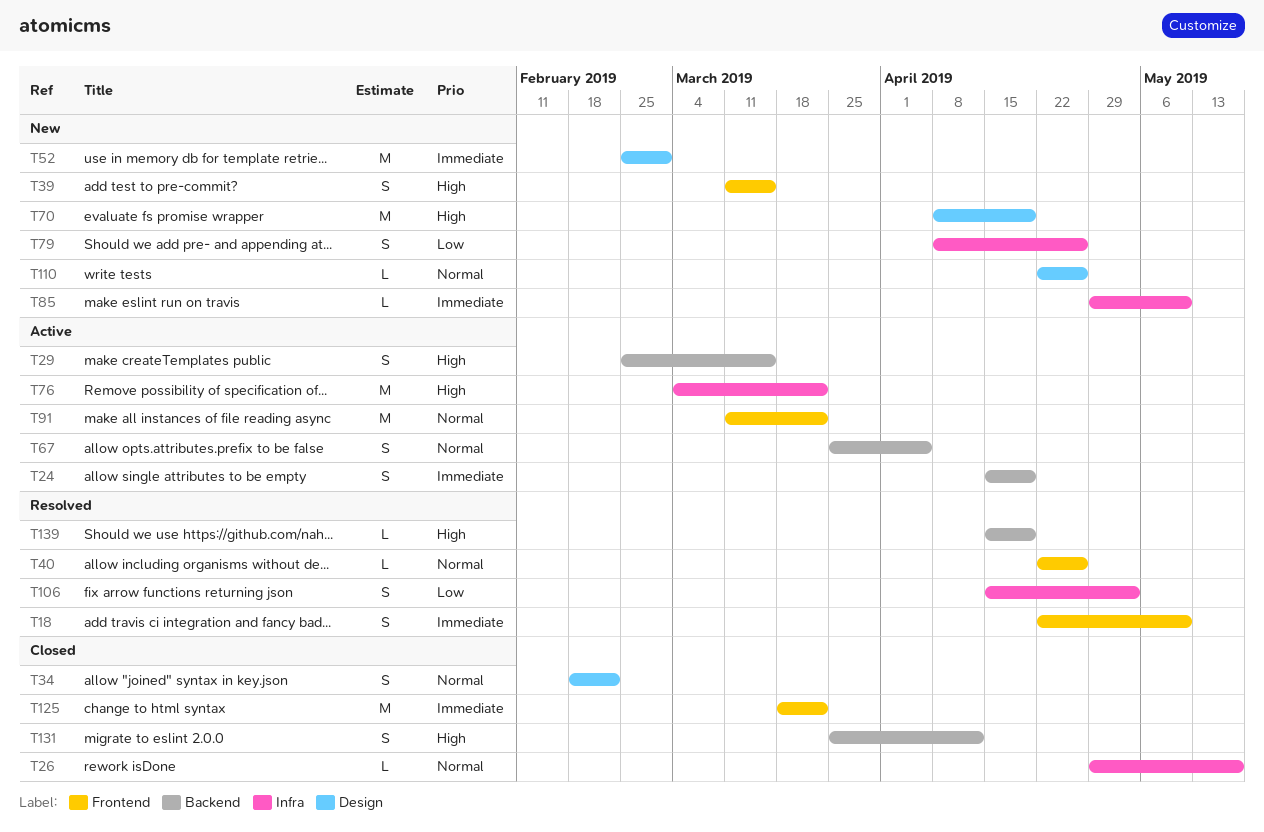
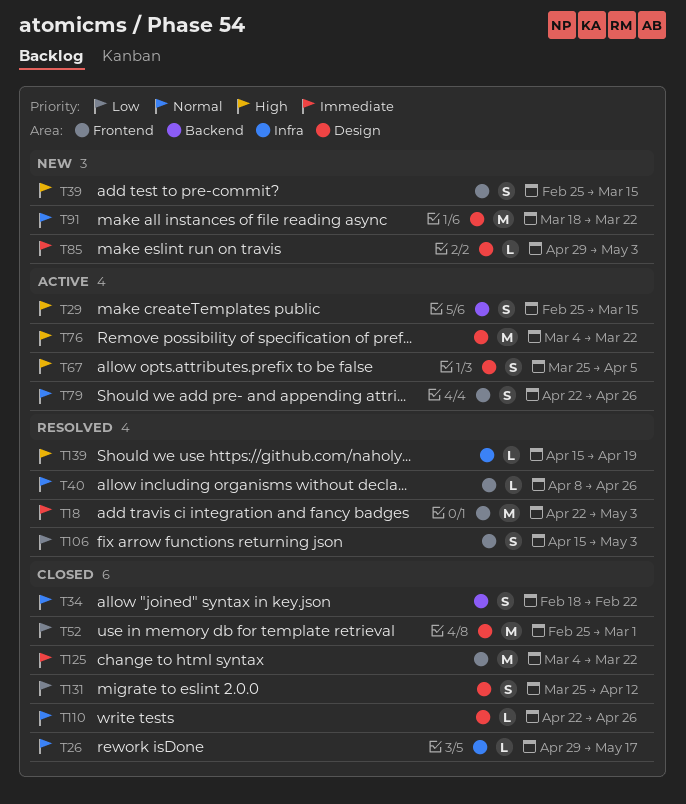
T18, estimate: S -> M
T18, due: May 10 -> May 3
T24: present -> none
T34, label: Design -> Backend
T39, start: Mar 11 -> Feb 25
T40, start: Apr 22 -> Apr 8
T52, status: New -> Closed
T52, priority: Immediate -> Low
T67, priority: Normal -> High
T67, label: Backend -> Design
T70: present -> none
T76, label: Infra -> Design
T79, status: New -> Active
T79, priority: Low -> Normal
T79, label: Infra -> Frontend
T79, start: Apr 8 -> Apr 22
T85, label: Infra -> Design
T85, due: May 10 -> May 3
T91, status: Active -> New
T91, label: Frontend -> Design
T91, start: Mar 11 -> Mar 18
T106, label: Infra -> Frontend
T110, status: New -> Closed
T125, start: Mar 18 -> Mar 4
T131, priority: High -> Low
T131, label: Backend -> Design
T139, label: Backend -> Infra

